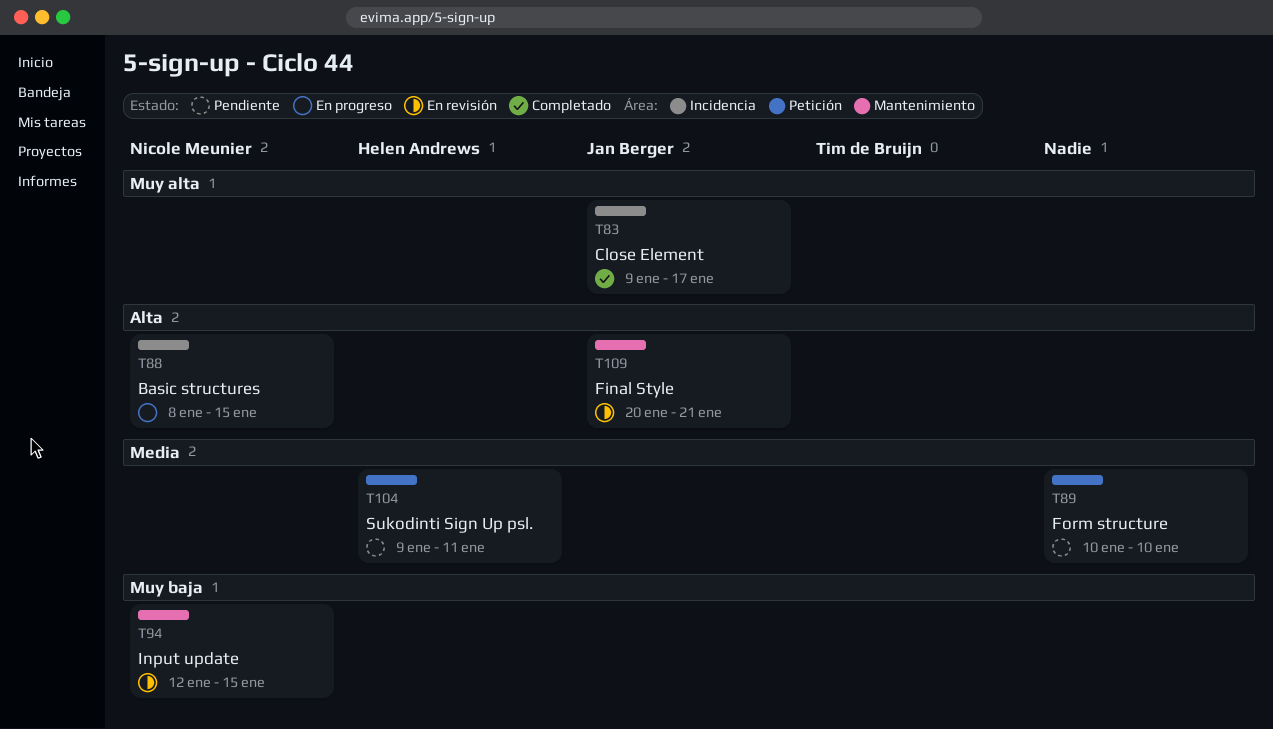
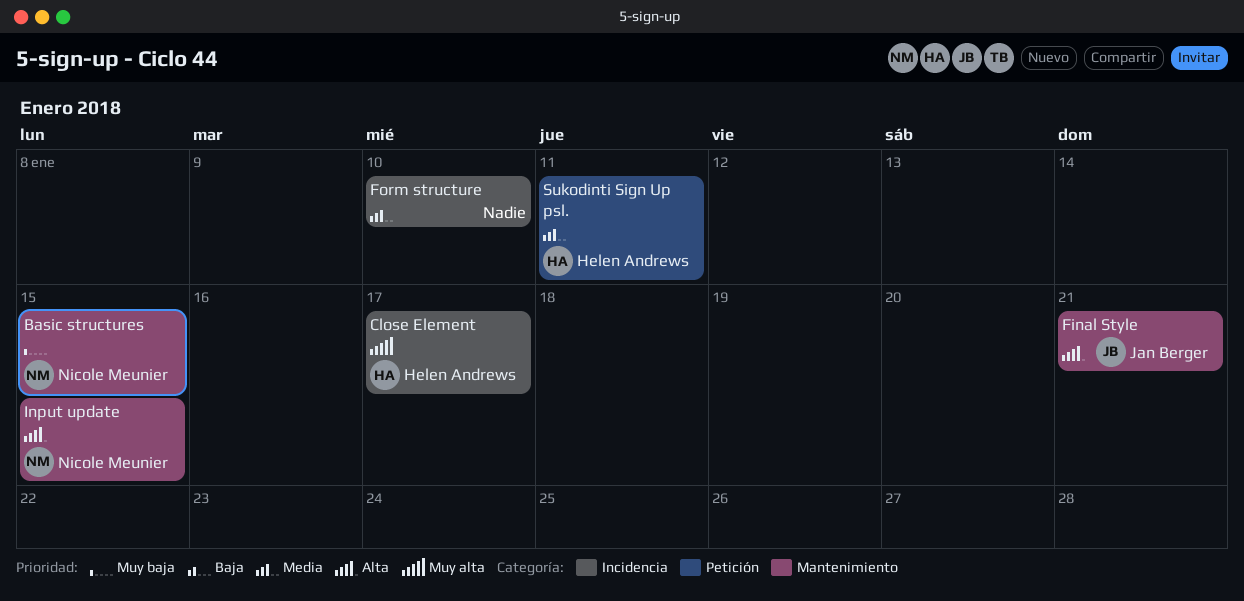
Basic structures, priority: Alta -> Muy baja
Basic structures, label: Incidencia -> Mantenimiento
Close Element, owner: Jan Berger -> Helen Andrews
Form structure, label: Petición -> Incidencia
Input update, priority: Muy baja -> Alta

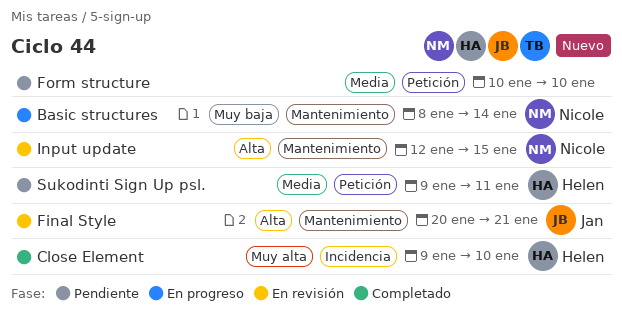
Basic structures, due: Jan 15 -> Jan 14
Close Element, due: Jan 17 -> Jan 10
Form structure, label: Incidencia -> Petición

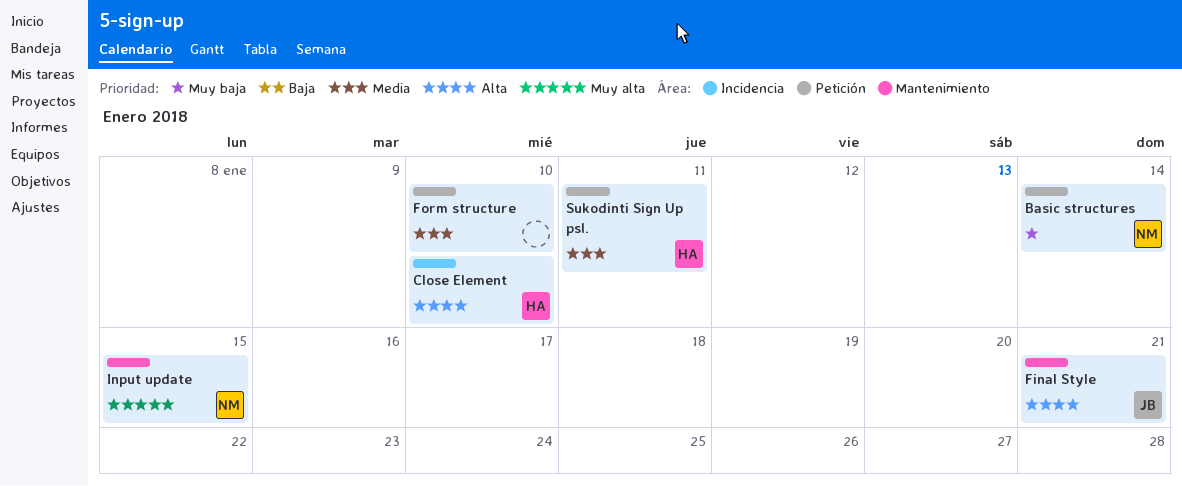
Basic structures, label: Mantenimiento -> Petición
Close Element, priority: Muy alta -> Alta
Input update, priority: Alta -> Muy alta

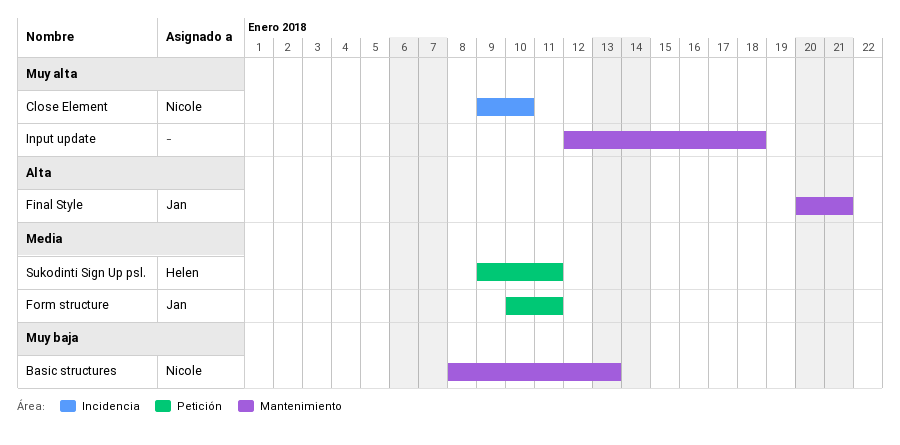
Basic structures, label: Petición -> Mantenimiento
Basic structures, due: Jan 14 -> Jan 13
Close Element, owner: Helen -> Nicole
Close Element, priority: Alta -> Muy alta
Form structure, owner: none -> Jan
Form structure, due: Jan 10 -> Jan 11
Input update, owner: Nicole -> none
Input update, due: Jan 15 -> Jan 18

